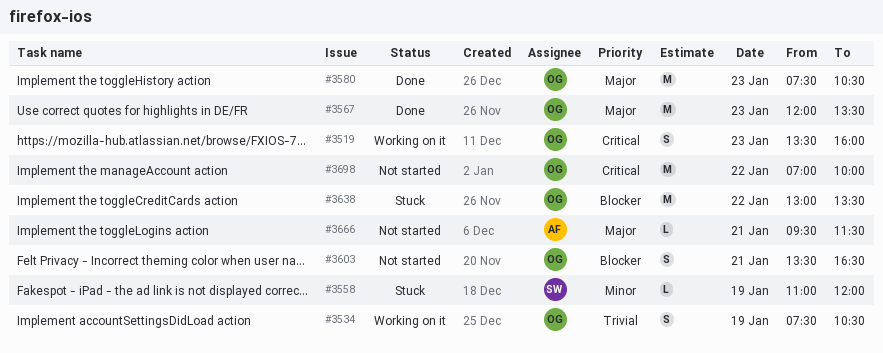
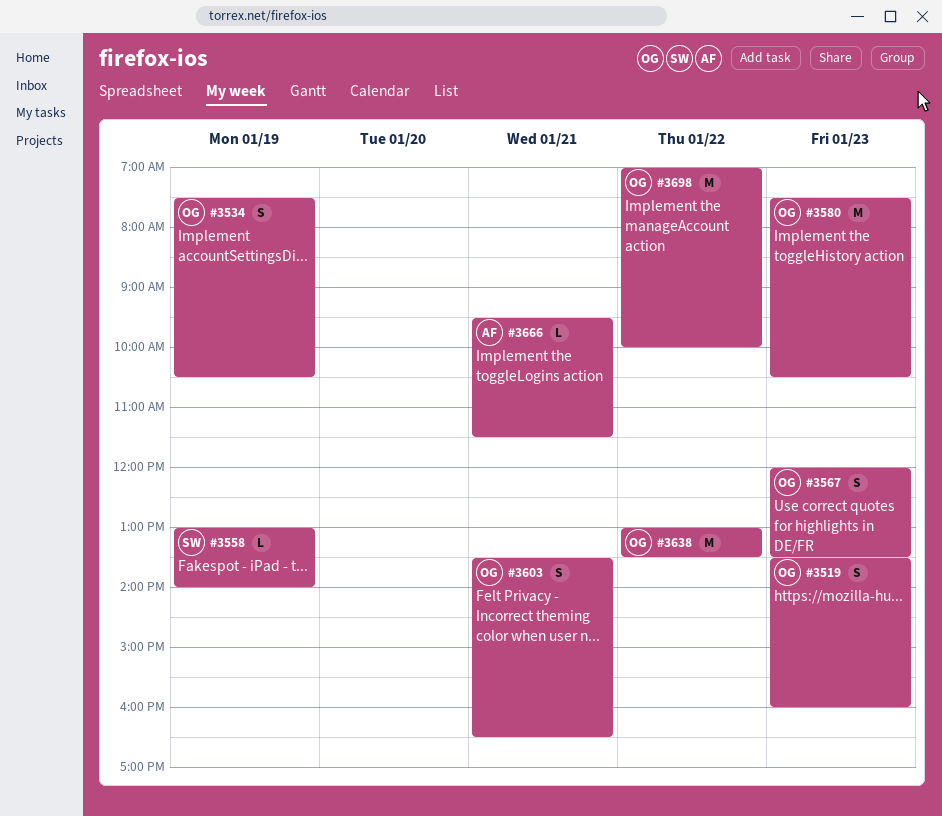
#3558, begins: 11:00 -> 13:00
#3558, ends: 12:00 -> 14:00
#3567, estimate: M -> S

